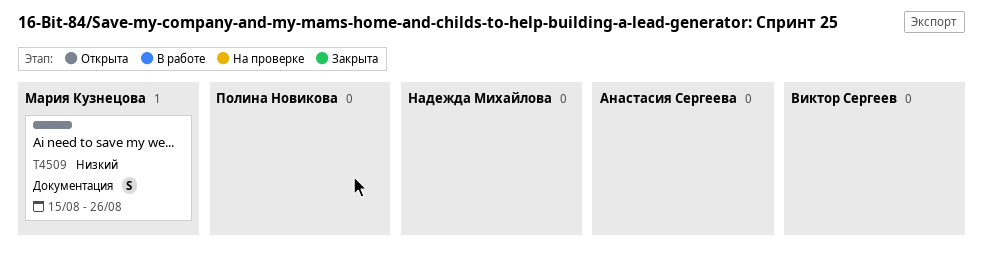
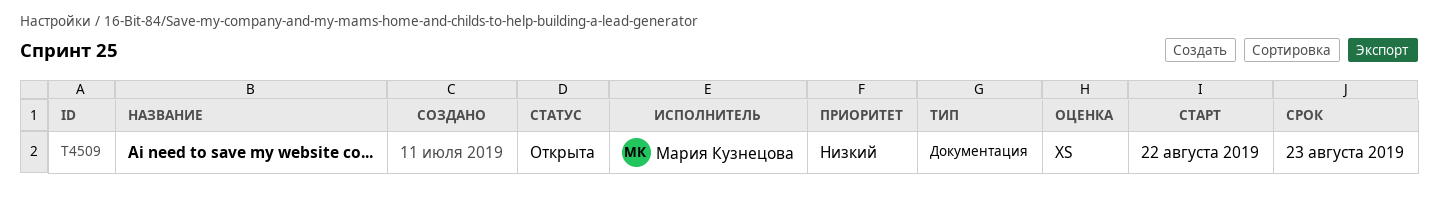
T4509, estimate: S -> XS
T4509, start: Aug 15 -> Aug 22
T4509, due: Aug 26 -> Aug 23

